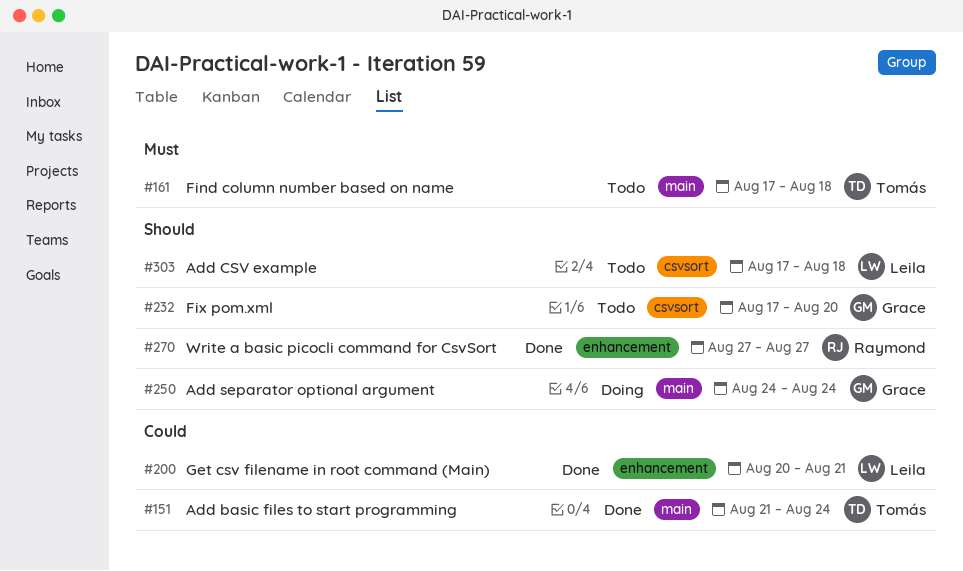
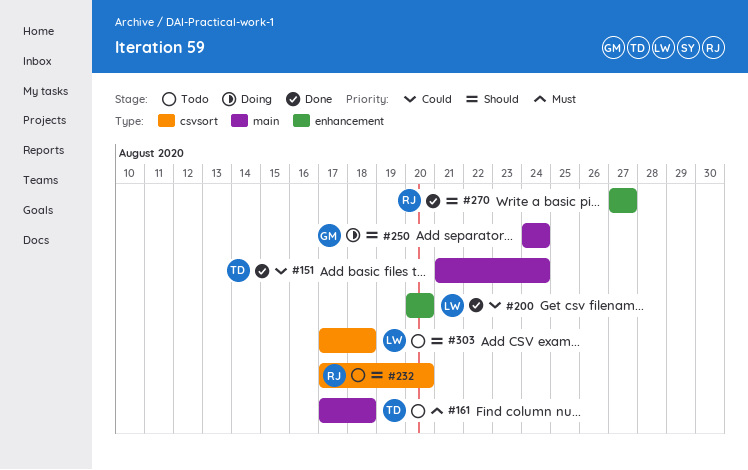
#200, due: Aug 21 -> Aug 20
#232, owner: Grace -> Raymond

